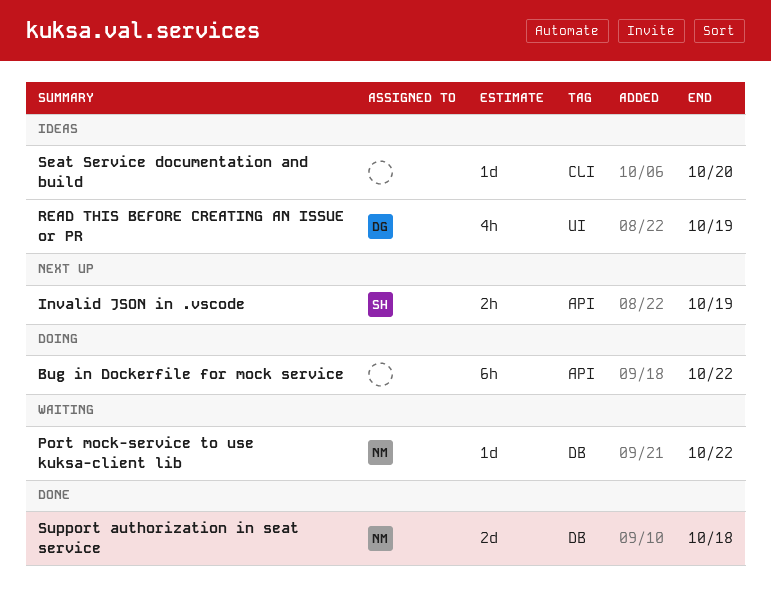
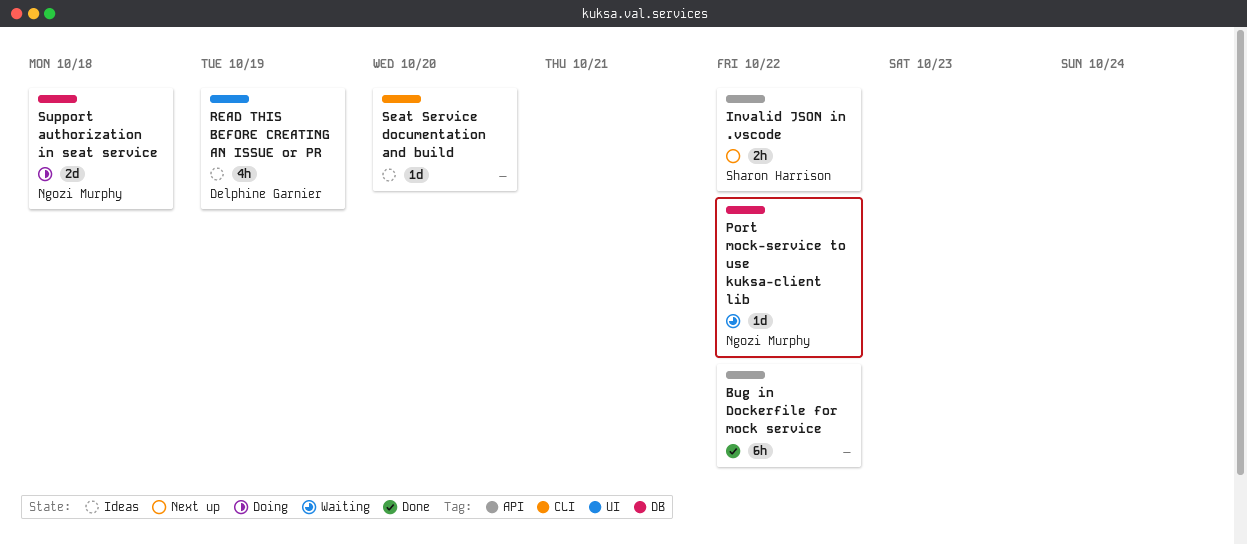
Bug in Dockerfile for mock service, status: Doing -> Done
Invalid JSON in .vscode, due: Oct 19 -> Oct 22
Support authorization in seat service, status: Done -> Doing

